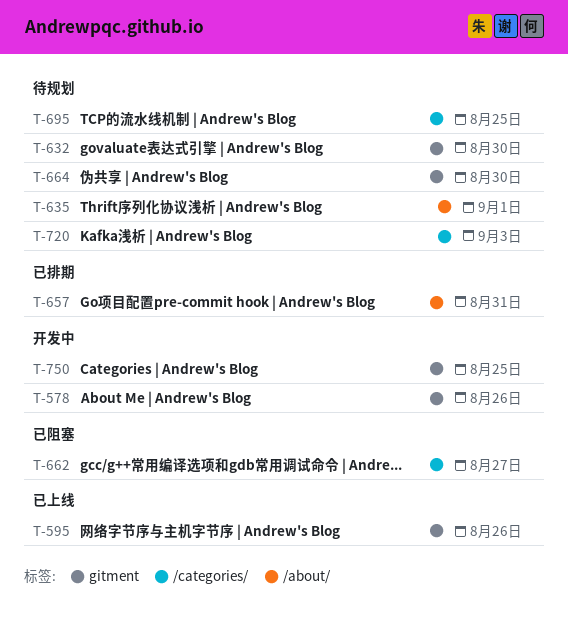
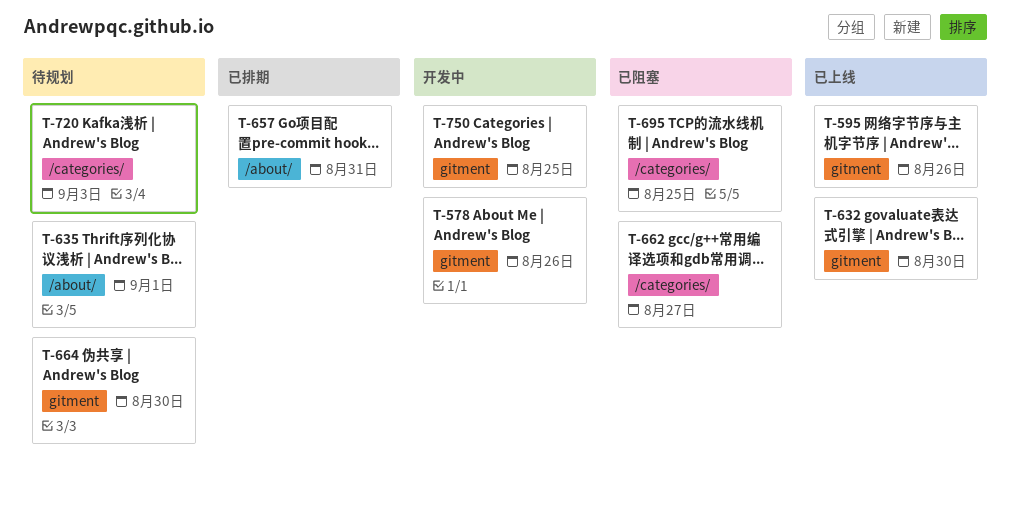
T-632, status: 待规划 -> 已上线
T-695, status: 待规划 -> 已阻塞

